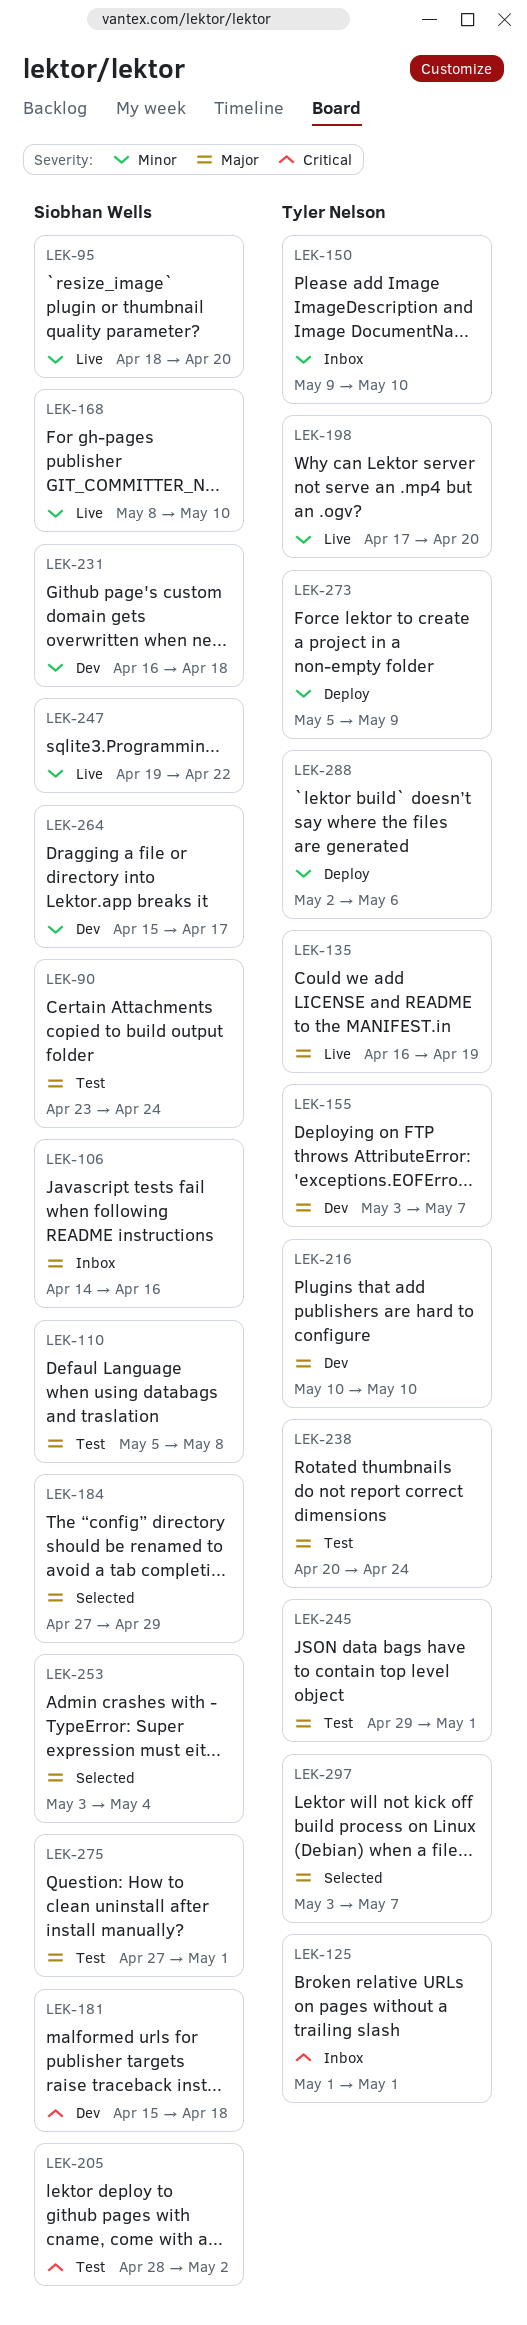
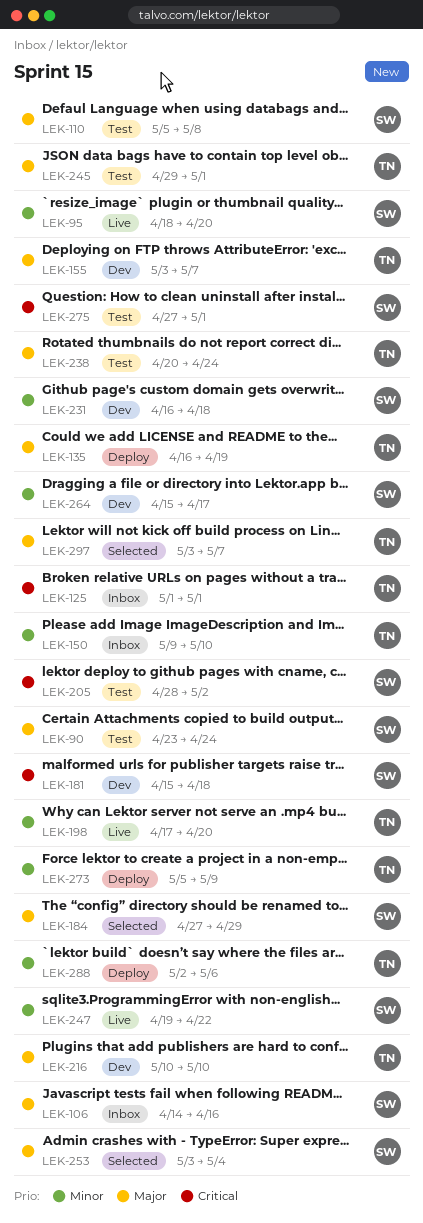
LEK-135, status: Live -> Deploy
LEK-168: present -> none
LEK-275, priority: Major -> Critical

